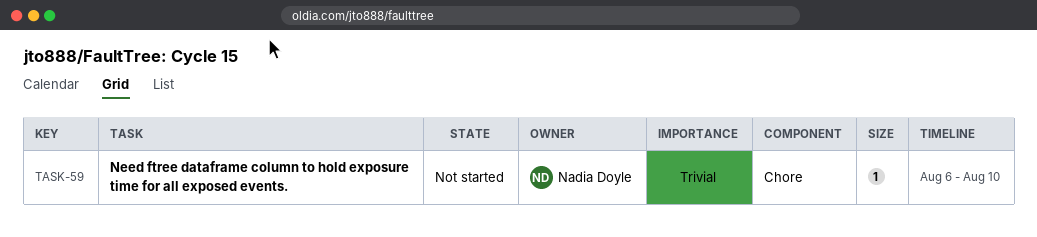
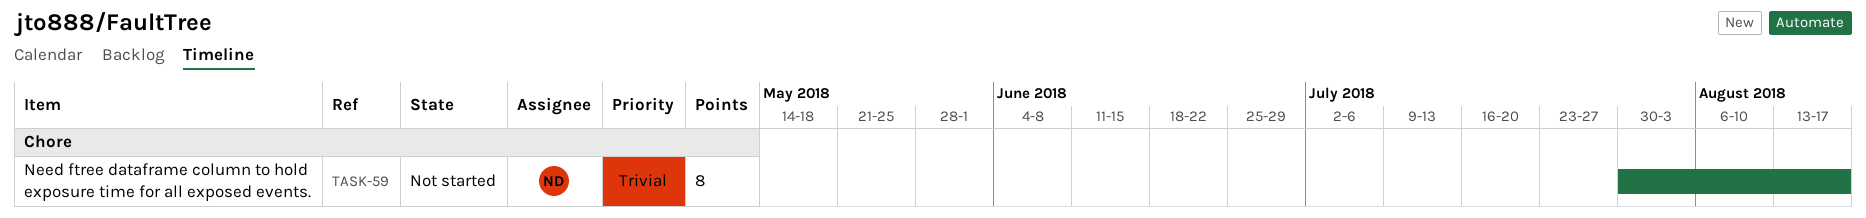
TASK-59, estimate: 1 -> 8
TASK-59, start: Aug 6 -> Jul 30
TASK-59, due: Aug 10 -> Aug 17

